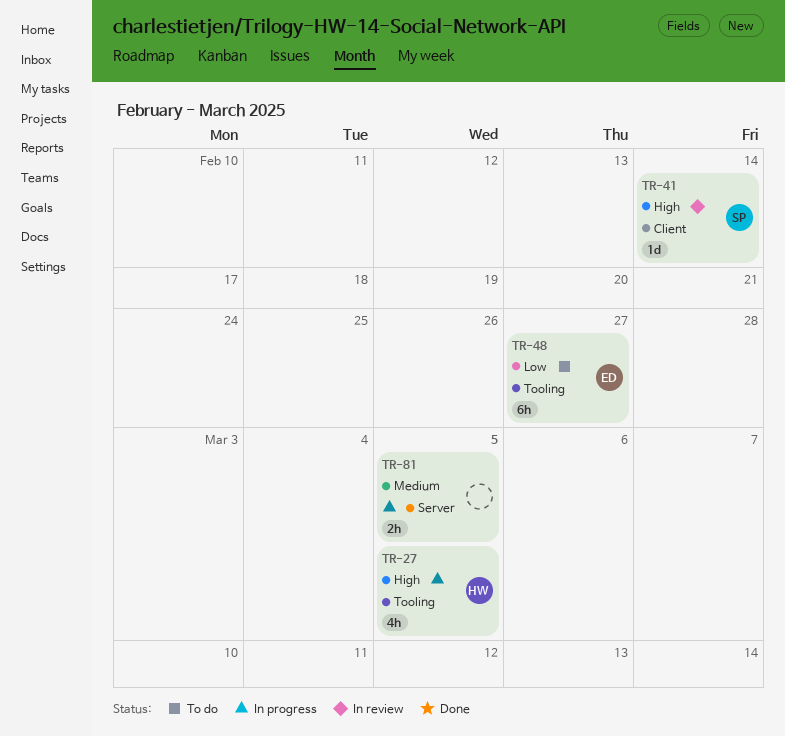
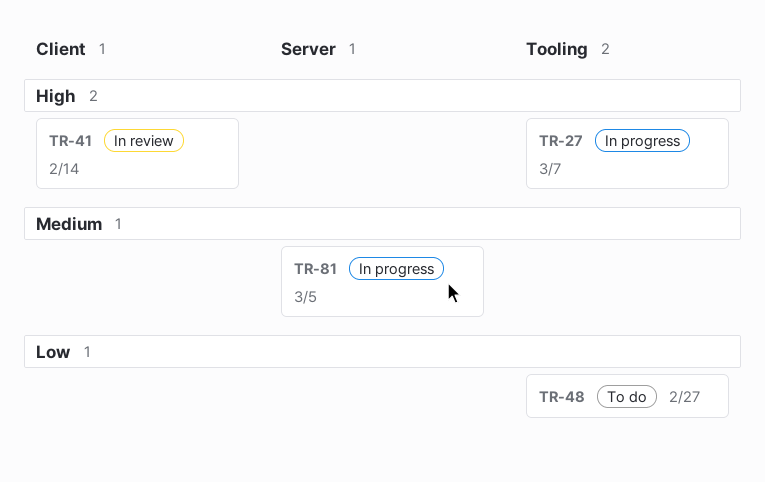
TR-27, due: Mar 5 -> Mar 7

